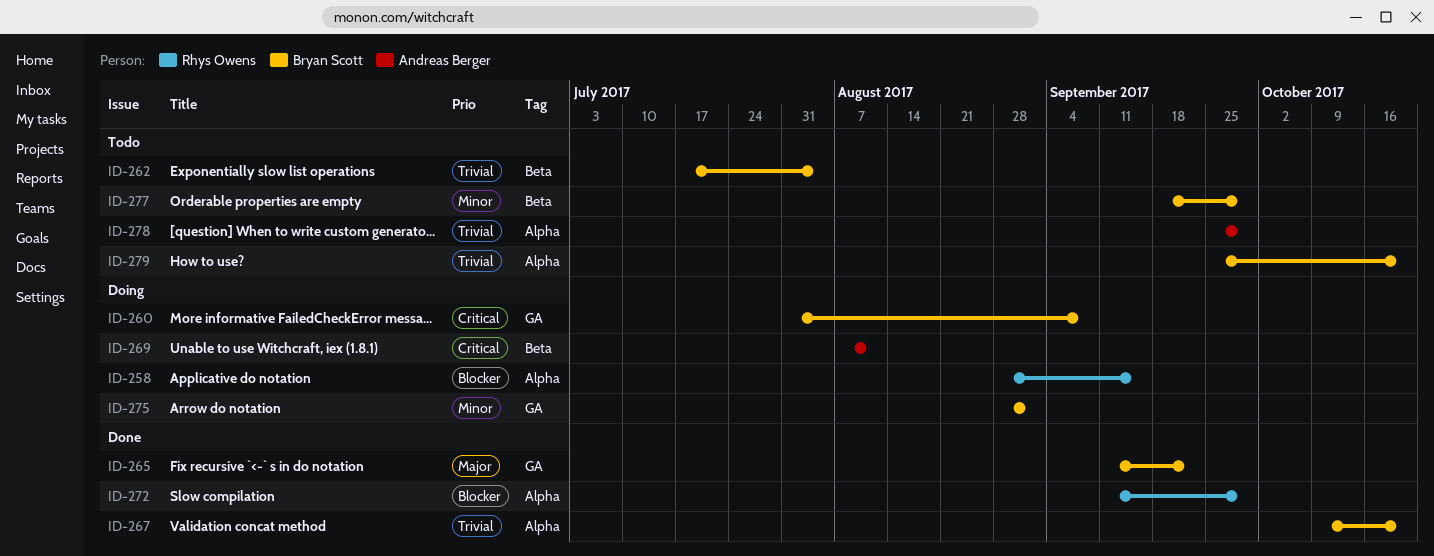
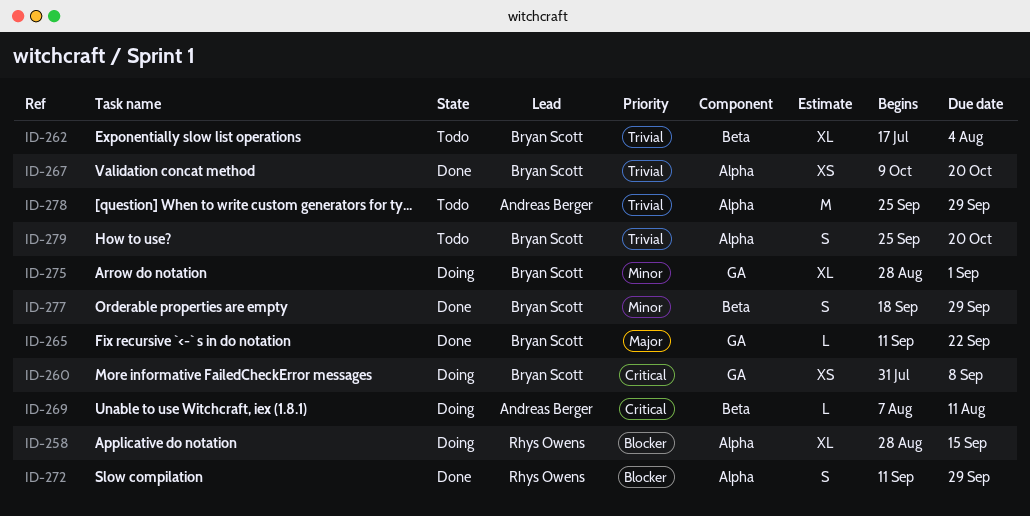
ID-277, status: Todo -> Done

